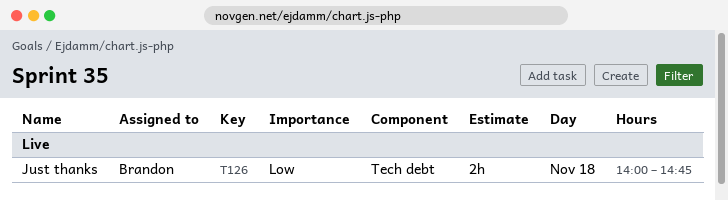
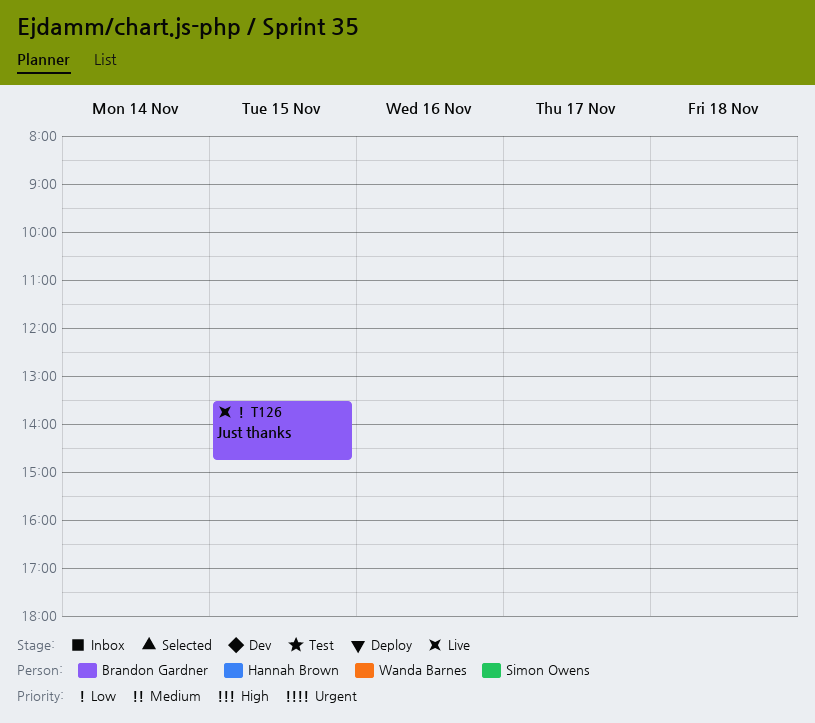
T126, day: Nov 18 -> Nov 15
T126, begins: 14:00 -> 13:30

